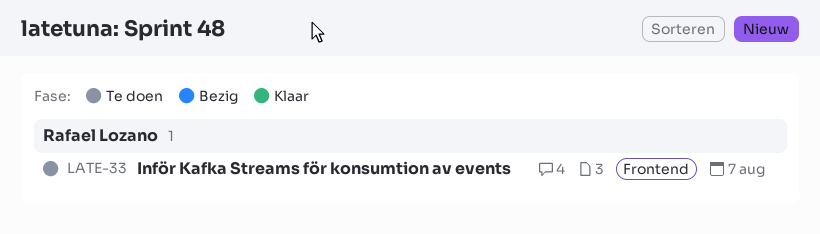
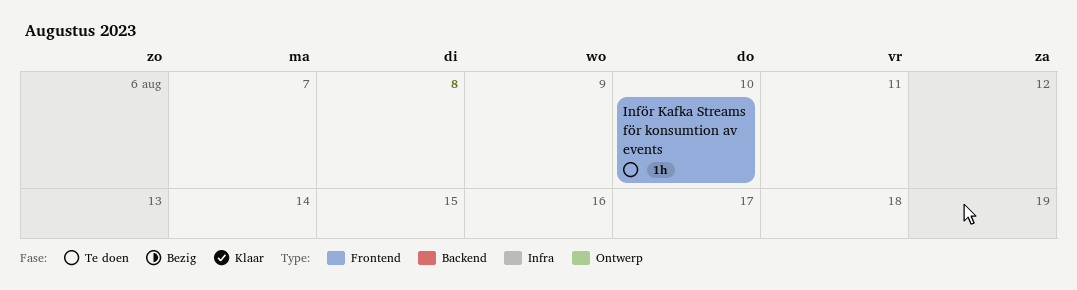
Inför Kafka Streams för konsumtion av events, due: Aug 7 -> Aug 10

